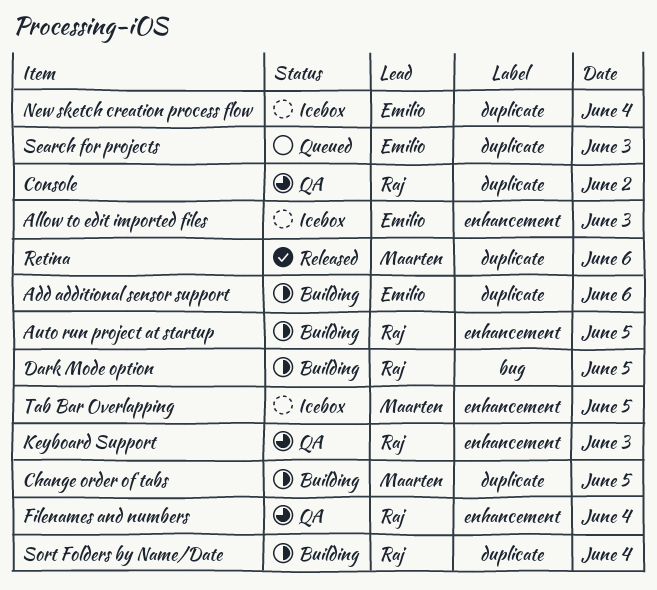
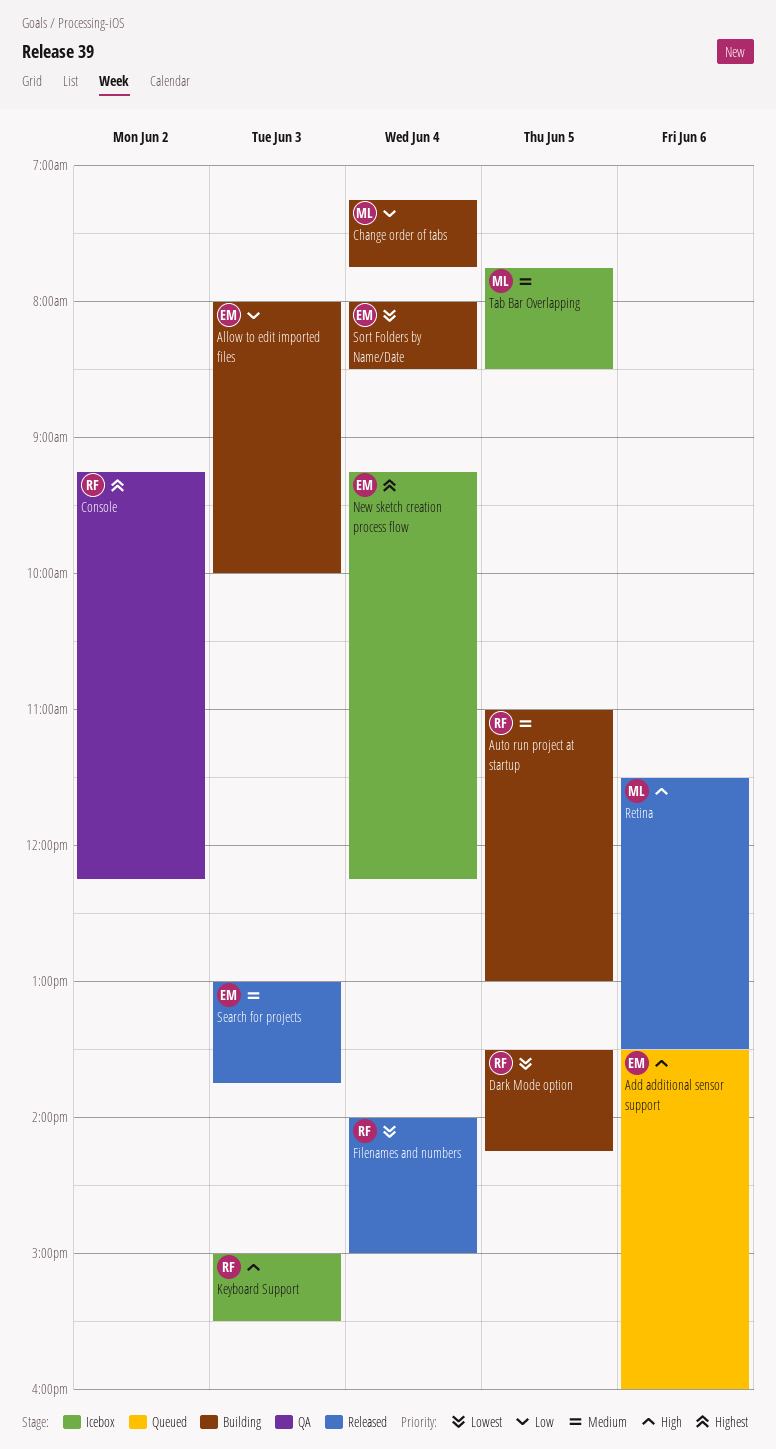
Add additional sensor support, status: Building -> Queued
Allow to edit imported files, status: Icebox -> Building
Change order of tabs, day: Jun 5 -> Jun 4
Filenames and numbers, status: QA -> Released
Keyboard Support, status: QA -> Icebox
Search for projects, status: Queued -> Released
Sort Folders by Name/Date, owner: Raj -> Emilio

